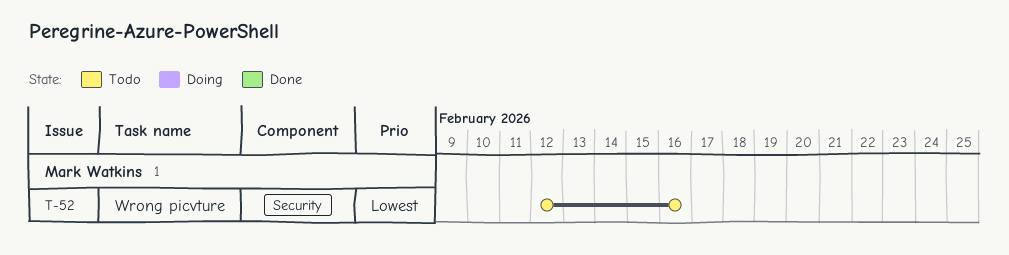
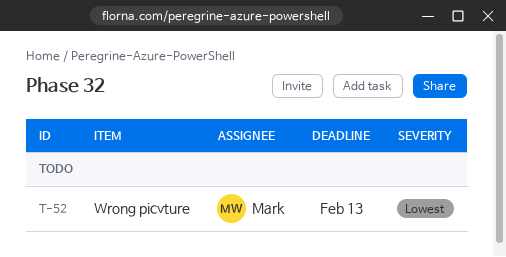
T-52, due: Feb 16 -> Feb 13

